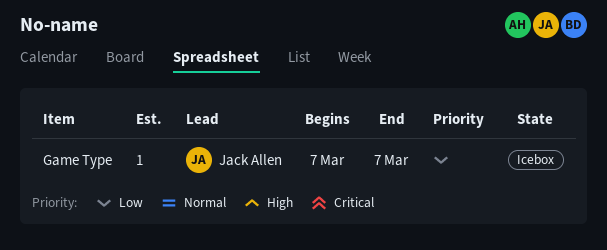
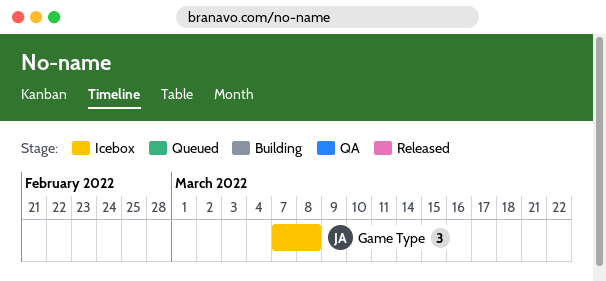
Game Type, estimate: 1 -> 3
Game Type, due: Mar 7 -> Mar 8

